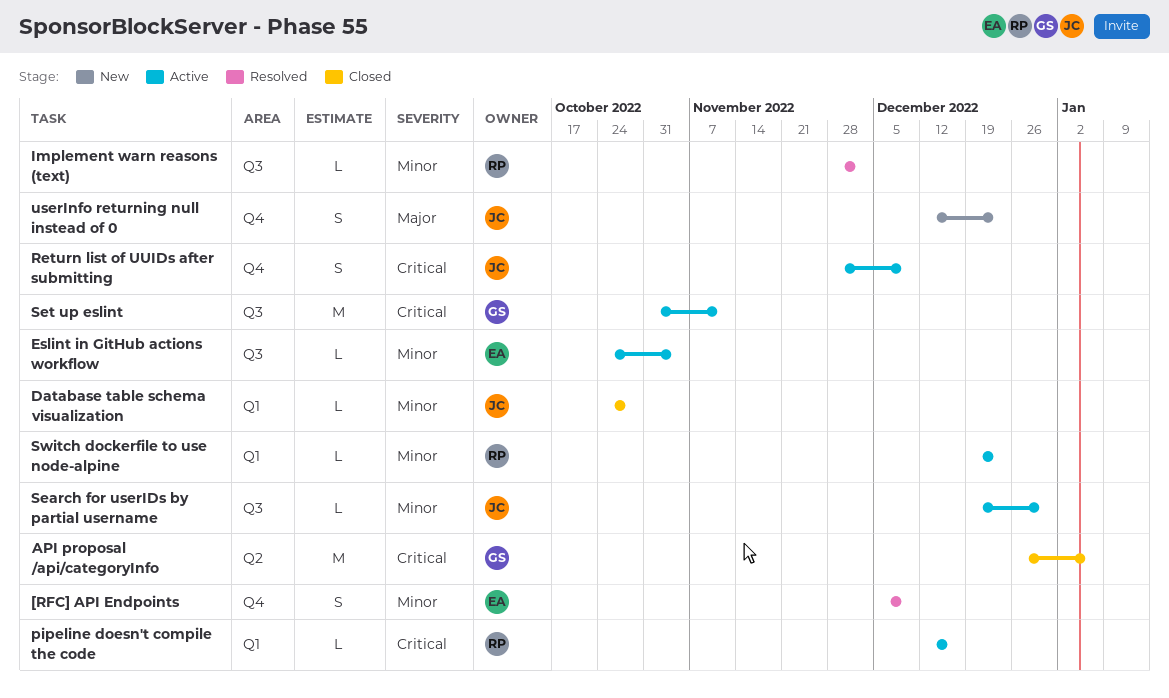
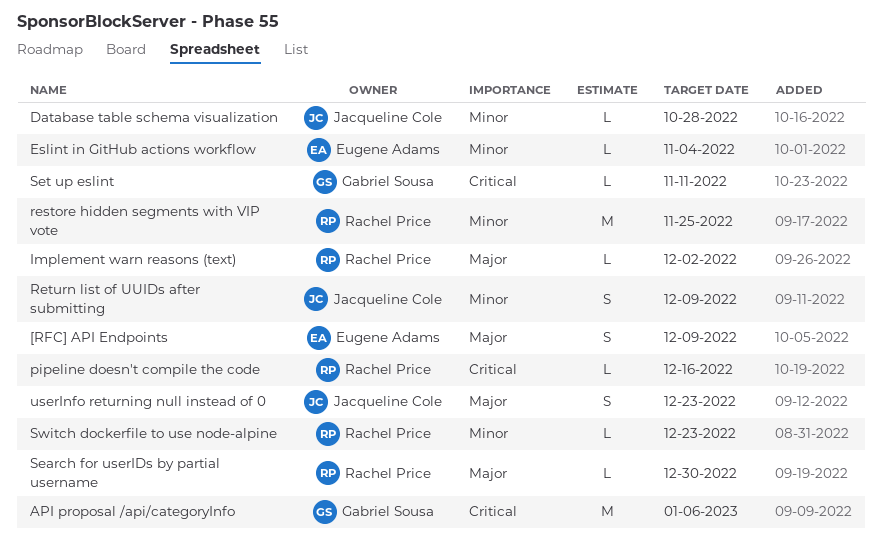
[RFC] API Endpoints, priority: Minor -> Major
Implement warn reasons (text), priority: Minor -> Major
restore hidden segments with VIP vote: none -> present
Return list of UUIDs after submitting, priority: Critical -> Minor
Search for userIDs by partial username, owner: Jacqueline Cole -> Rachel Price
Search for userIDs by partial username, priority: Minor -> Major
Set up eslint, estimate: M -> L

